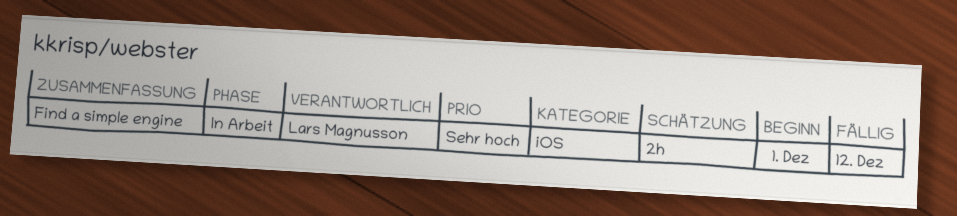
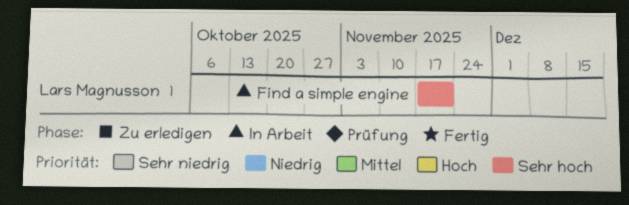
Find a simple engine, start: Dec 1 -> Nov 17
Find a simple engine, due: Dec 12 -> Nov 21

